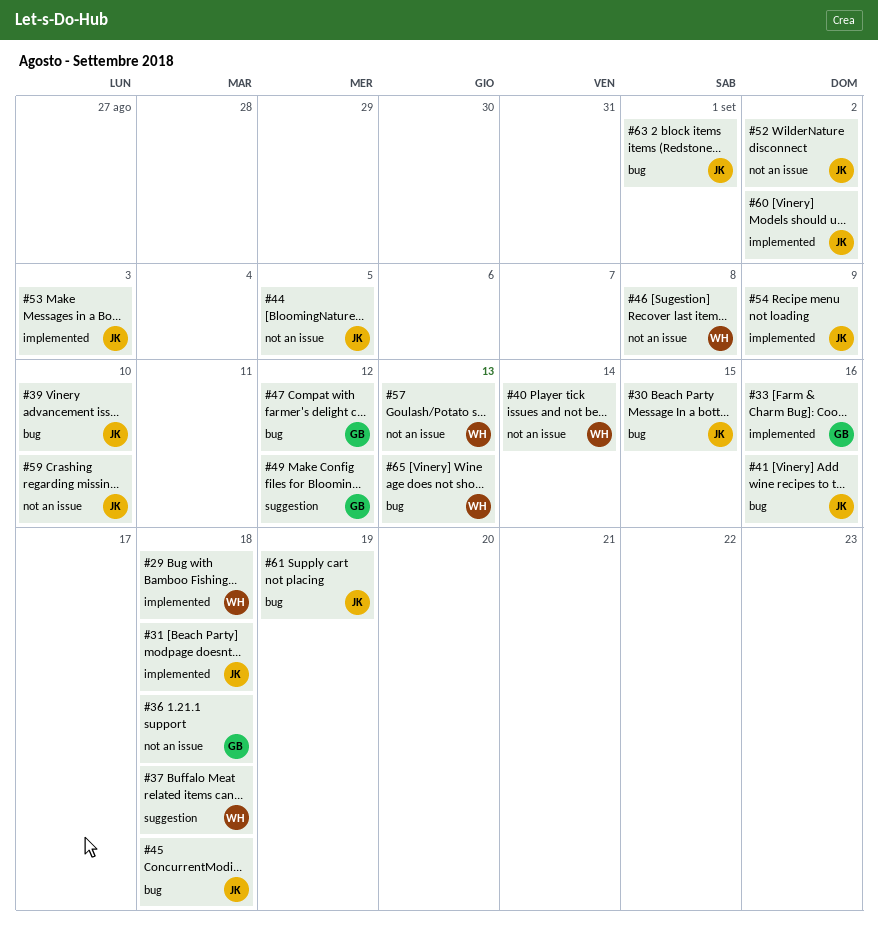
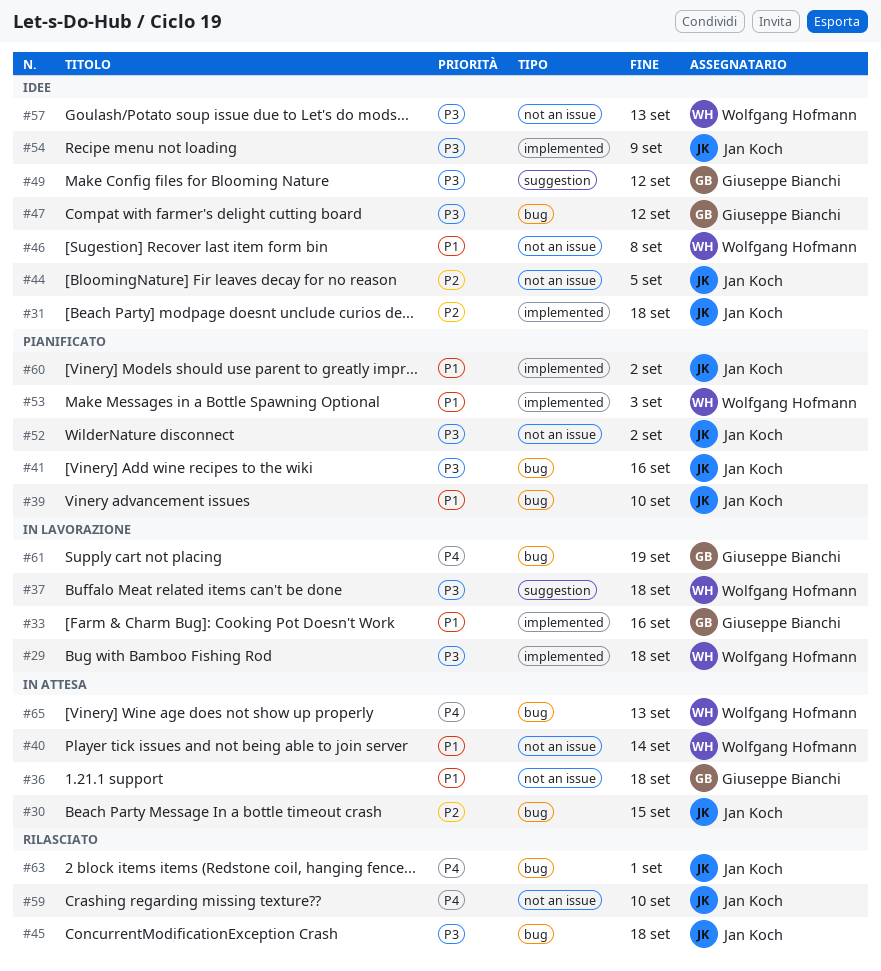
#53, owner: Jan Koch -> Wolfgang Hofmann
#61, owner: Jan Koch -> Giuseppe Bianchi

